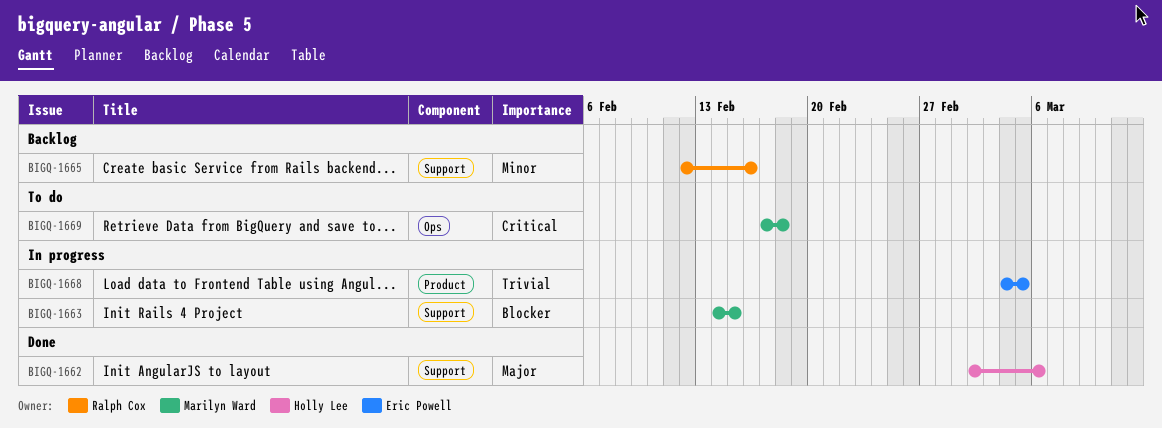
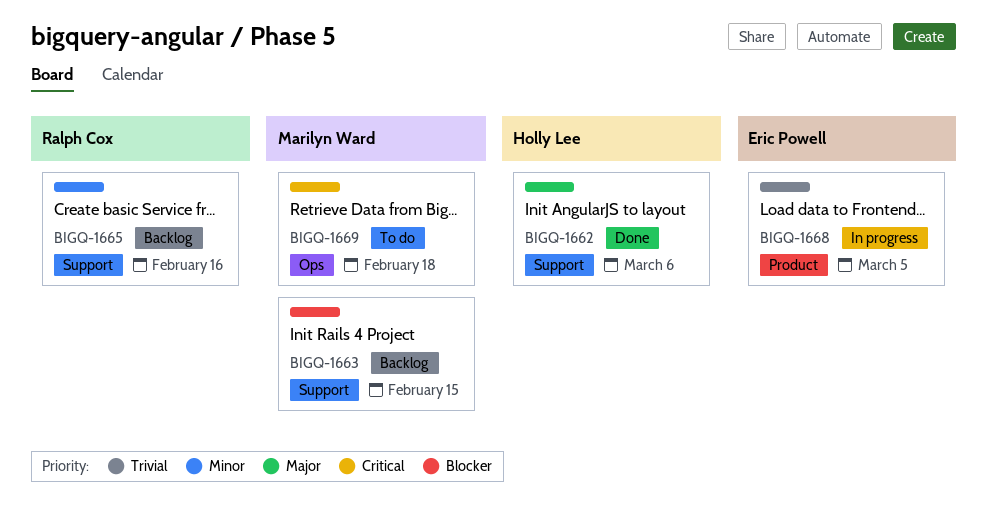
BIGQ-1663, status: In progress -> Backlog

